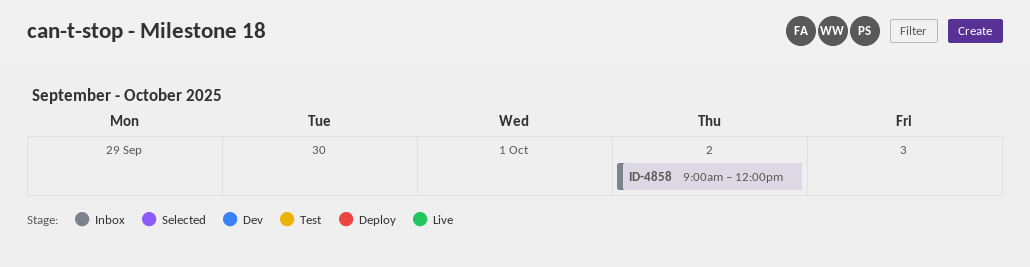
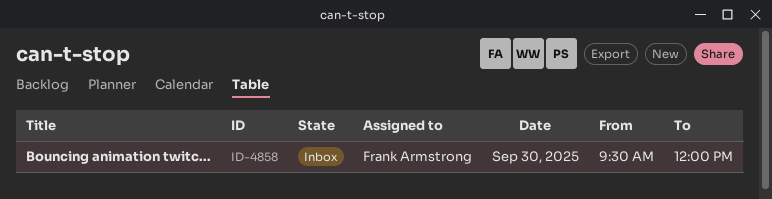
ID-4858, day: Oct 2 -> Sep 30
ID-4858, begins: 09:00 -> 09:30

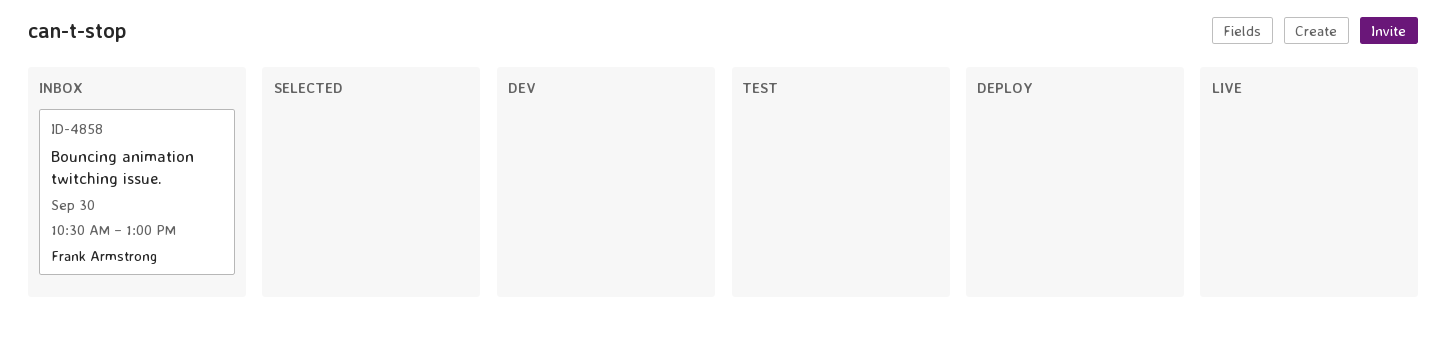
ID-4858, begins: 09:30 -> 10:30
ID-4858, ends: 12:00 -> 13:00

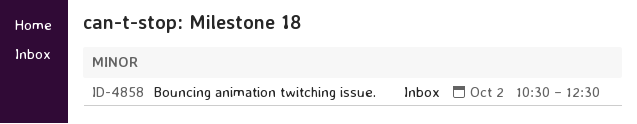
ID-4858, day: Sep 30 -> Oct 2
ID-4858, ends: 13:00 -> 12:30

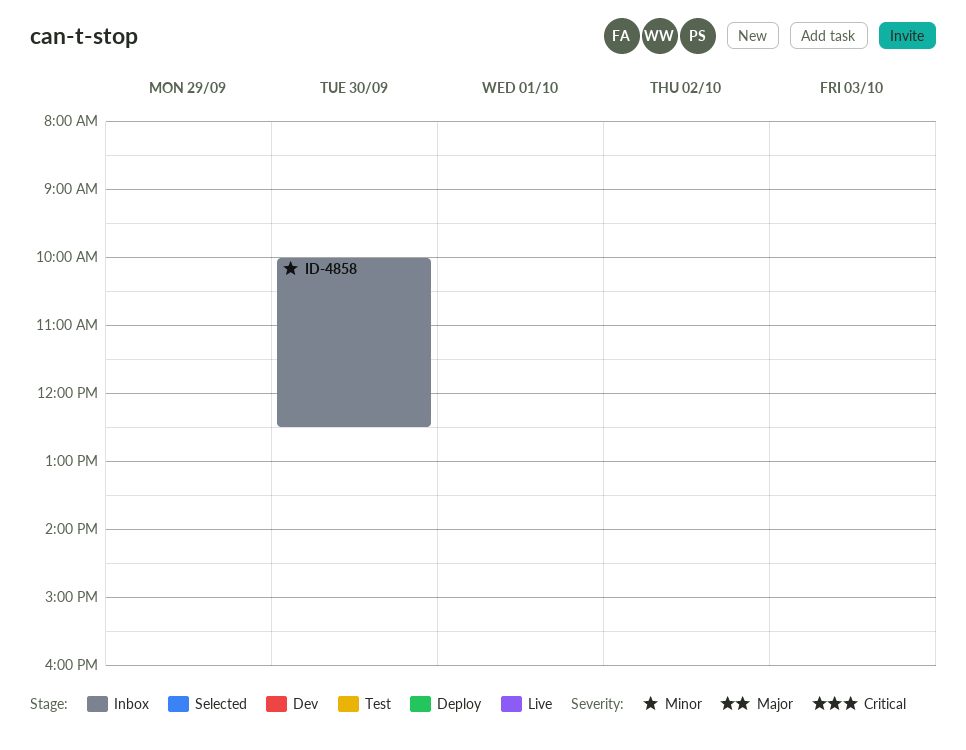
ID-4858, day: Oct 2 -> Sep 30
ID-4858, begins: 10:30 -> 10:00

